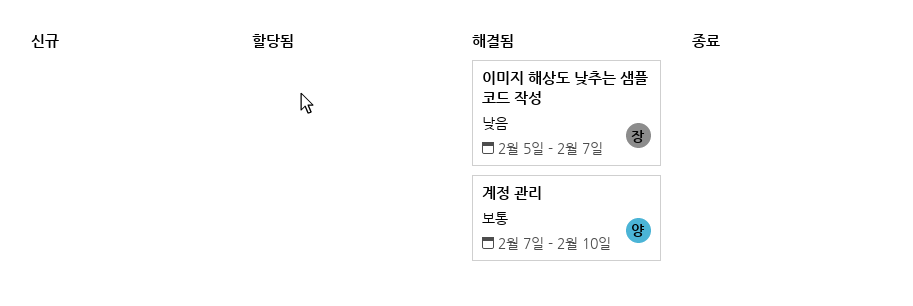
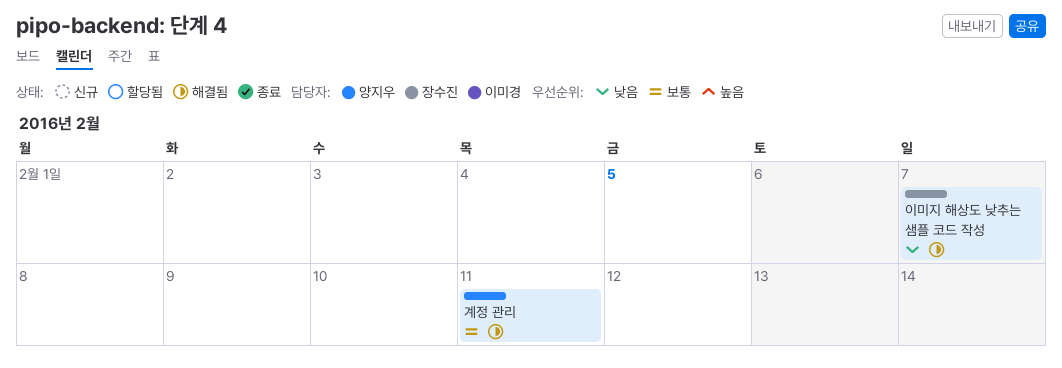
계정 관리, due: Feb 10 -> Feb 11

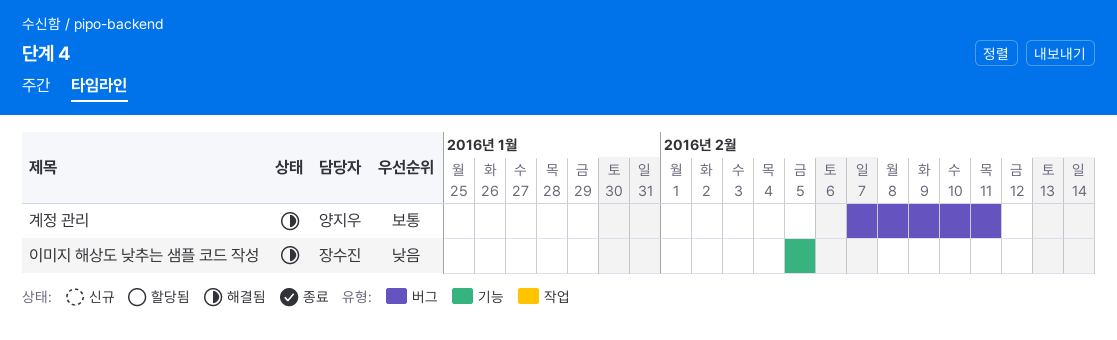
이미지 해상도 낮추는 샘플 코드 작성, due: Feb 7 -> Feb 5

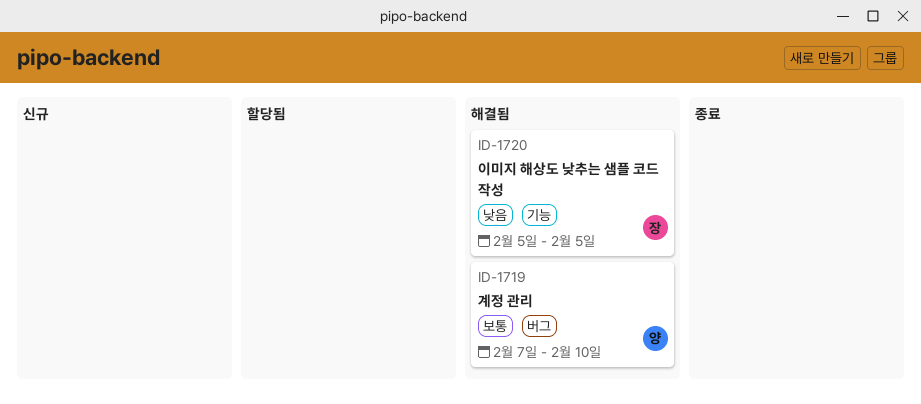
계정 관리, due: Feb 11 -> Feb 10

